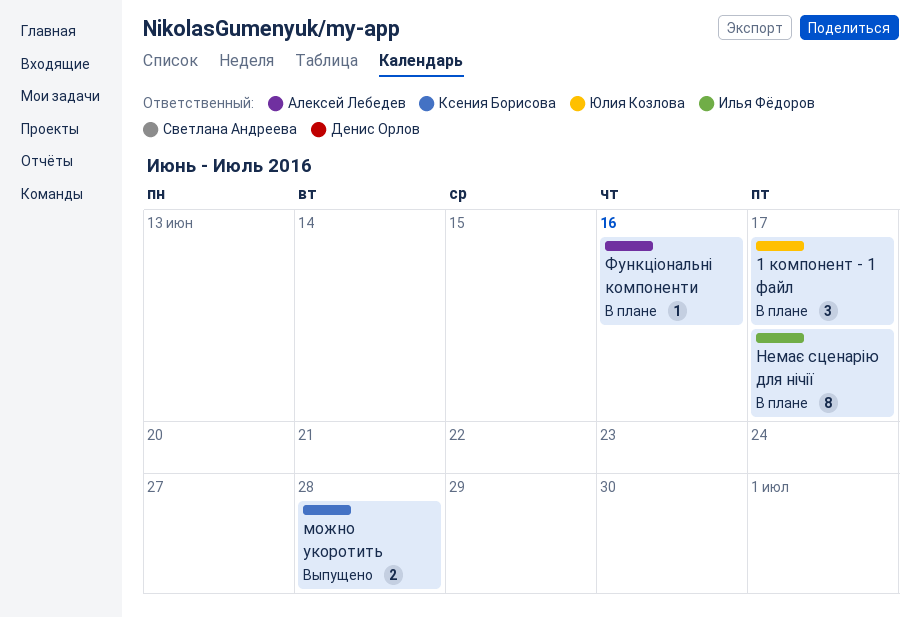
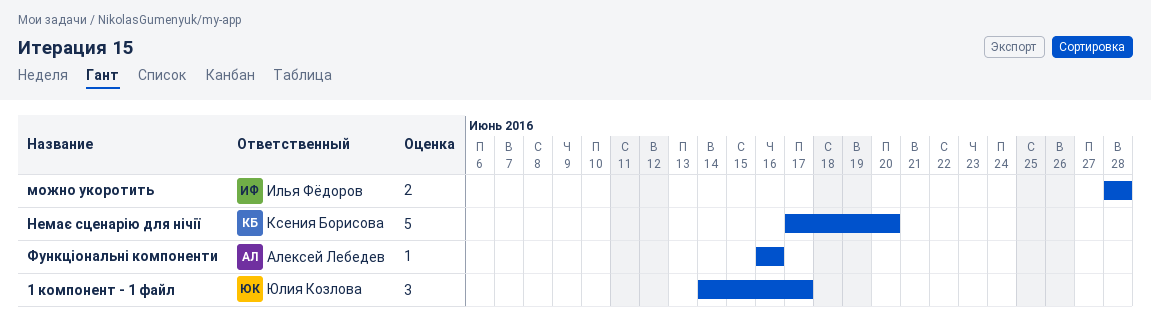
можно укоротить, owner: Ксения Борисова -> Илья Фёдоров
Немає сценарію для нічії, owner: Илья Фёдоров -> Ксения Борисова
Немає сценарію для нічії, estimate: 8 -> 5
Немає сценарію для нічії, due: Jun 17 -> Jun 20

